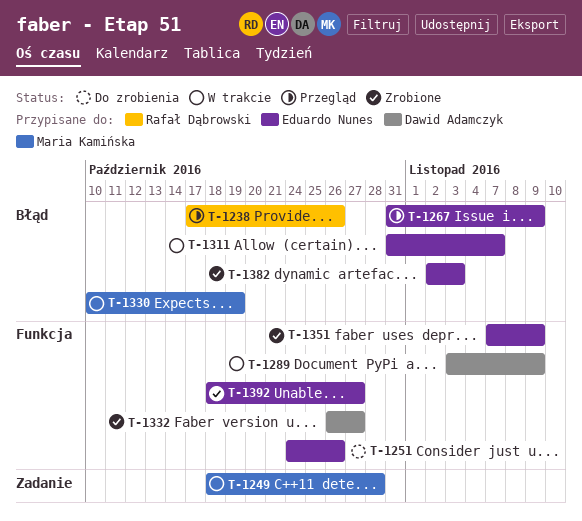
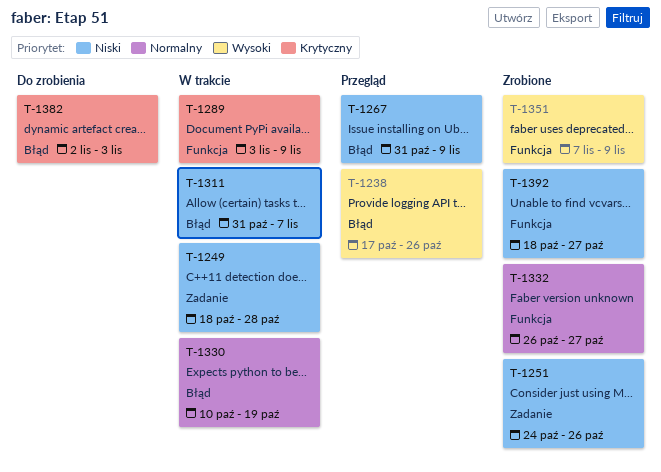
T-1251, status: Do zrobienia -> Zrobione
T-1251, label: Funkcja -> Zadanie
T-1382, status: Zrobione -> Do zrobienia

